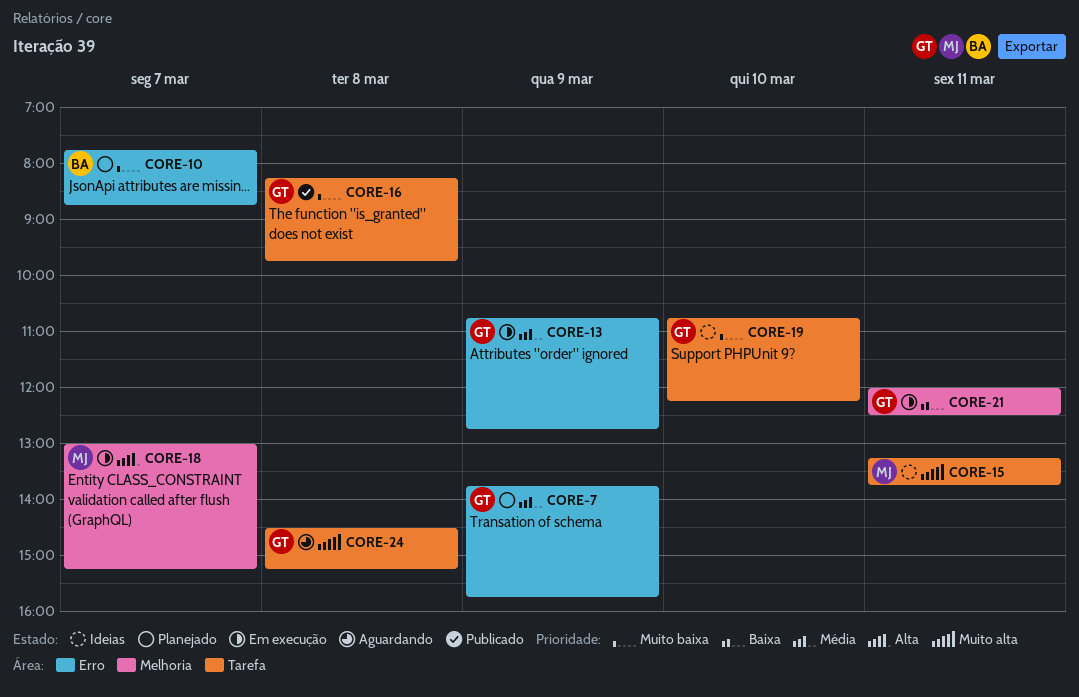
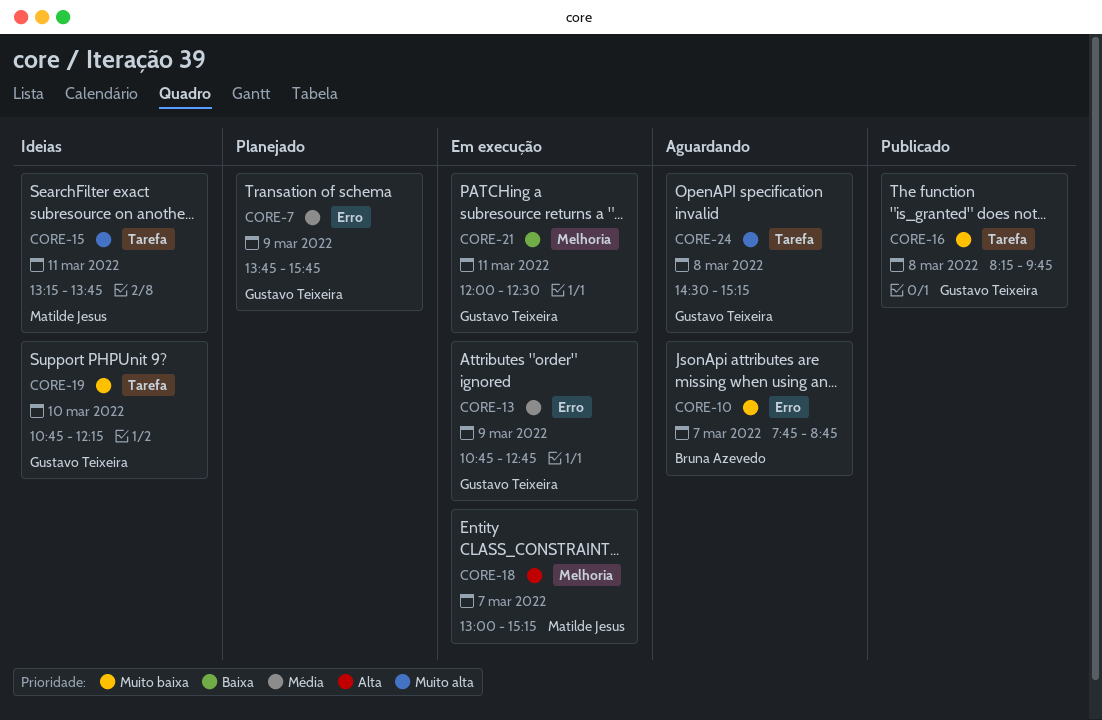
CORE-10, status: Planejado -> Aguardando

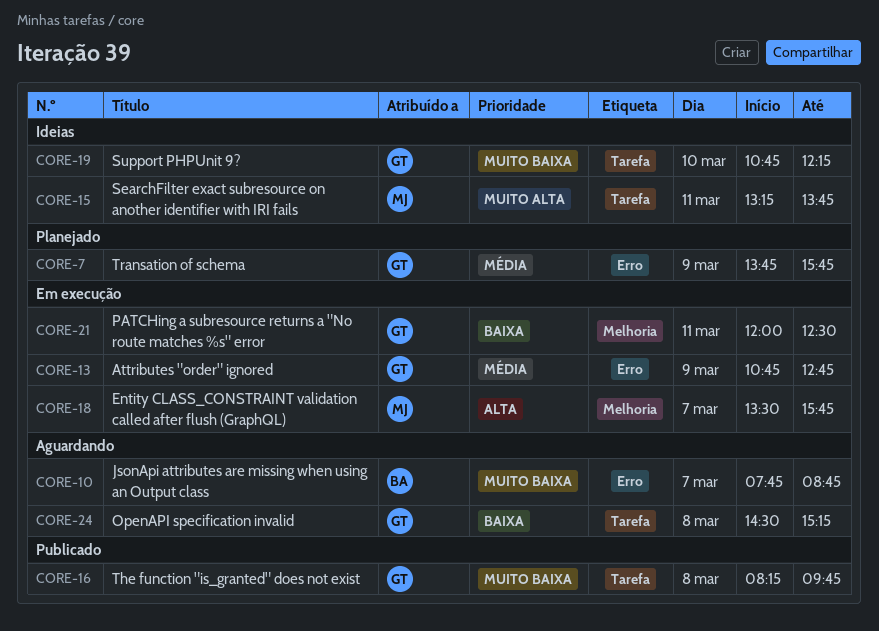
CORE-18, begins: 13:00 -> 13:30
CORE-18, ends: 15:15 -> 15:45
CORE-24, priority: Muito alta -> Baixa

